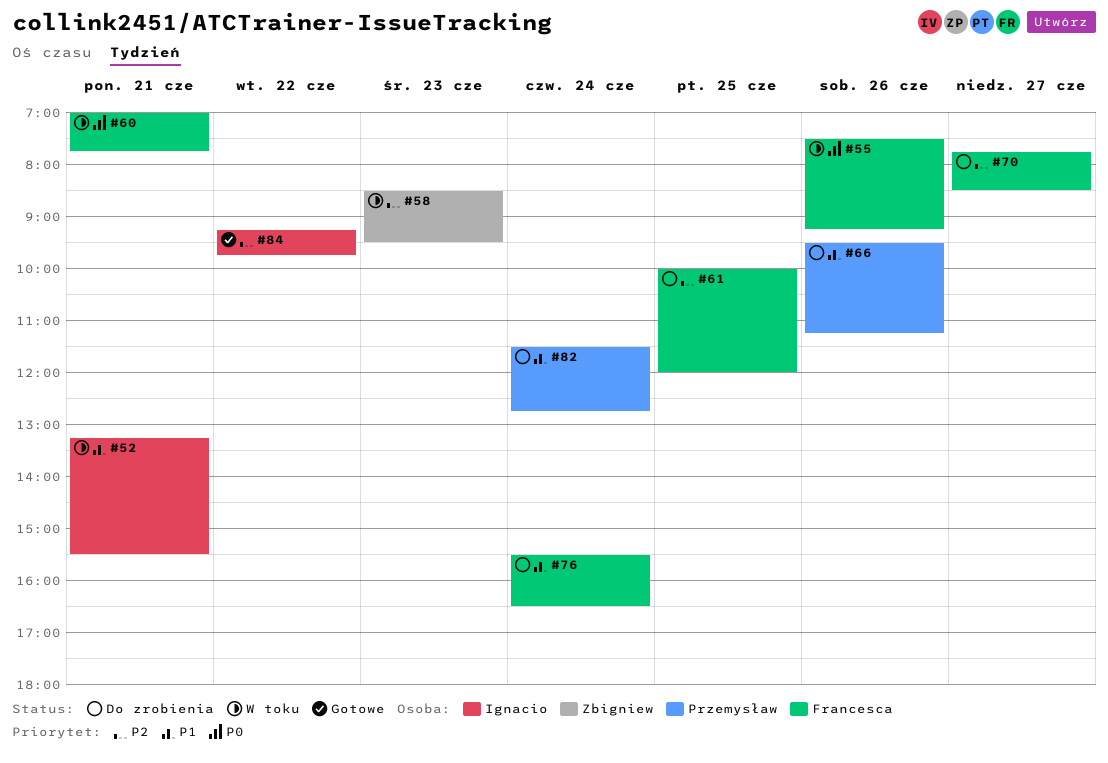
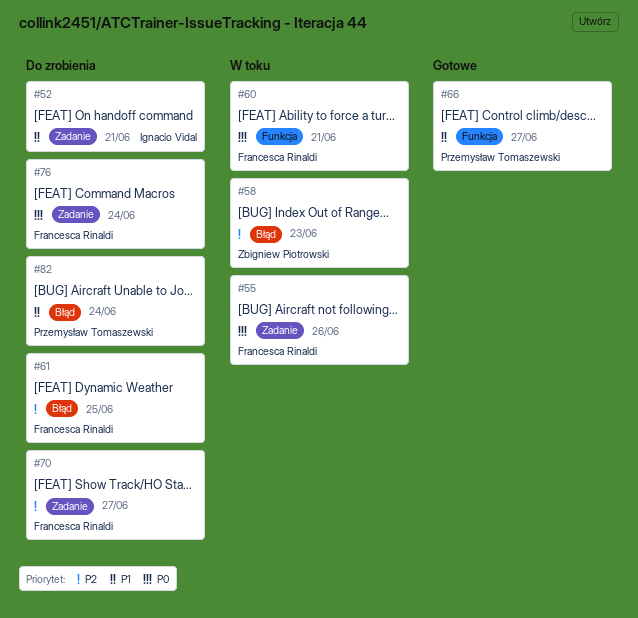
#52, status: W toku -> Do zrobienia
#66, status: Do zrobienia -> Gotowe
#66, day: Jun 26 -> Jun 27
#76, priority: P1 -> P0
#84: present -> none

